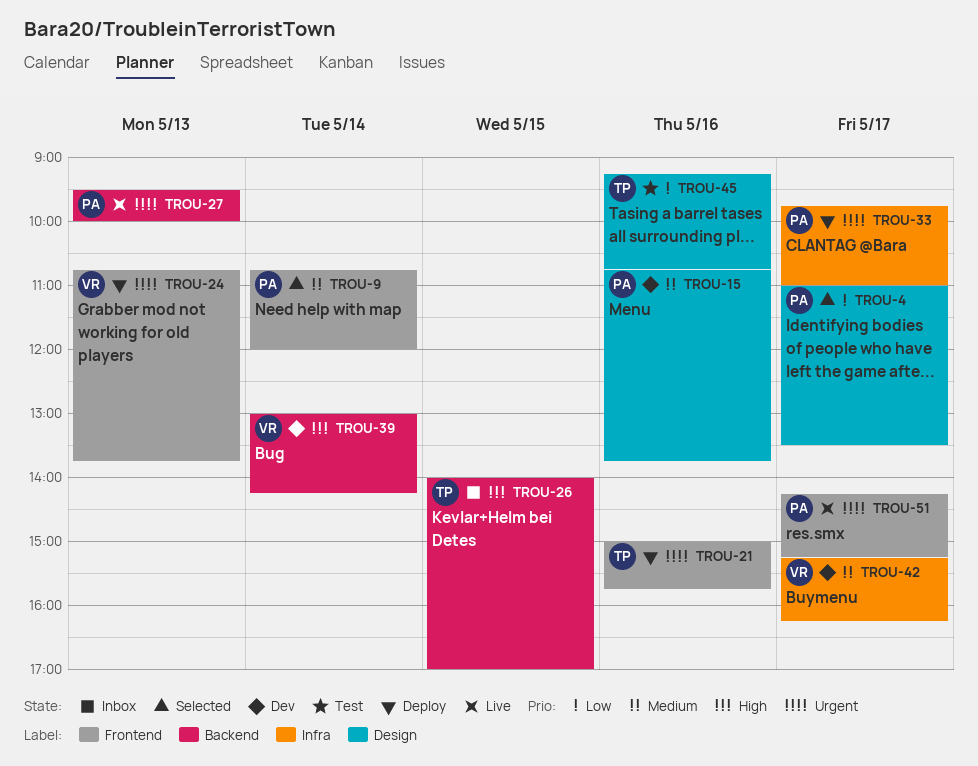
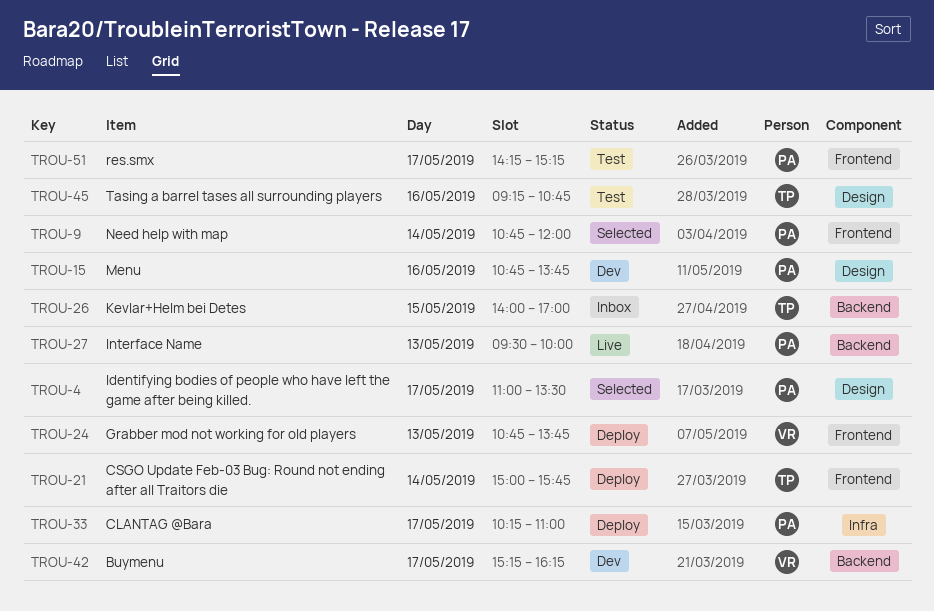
TROU-21, day: May 16 -> May 14
TROU-33, begins: 09:45 -> 10:15
TROU-39: present -> none
TROU-42, label: Infra -> Backend
TROU-51, status: Live -> Test

